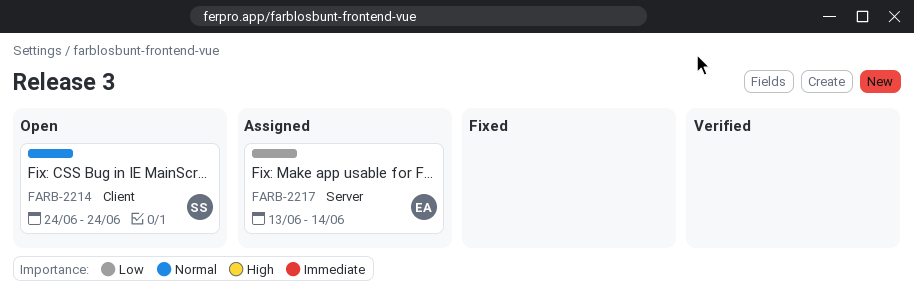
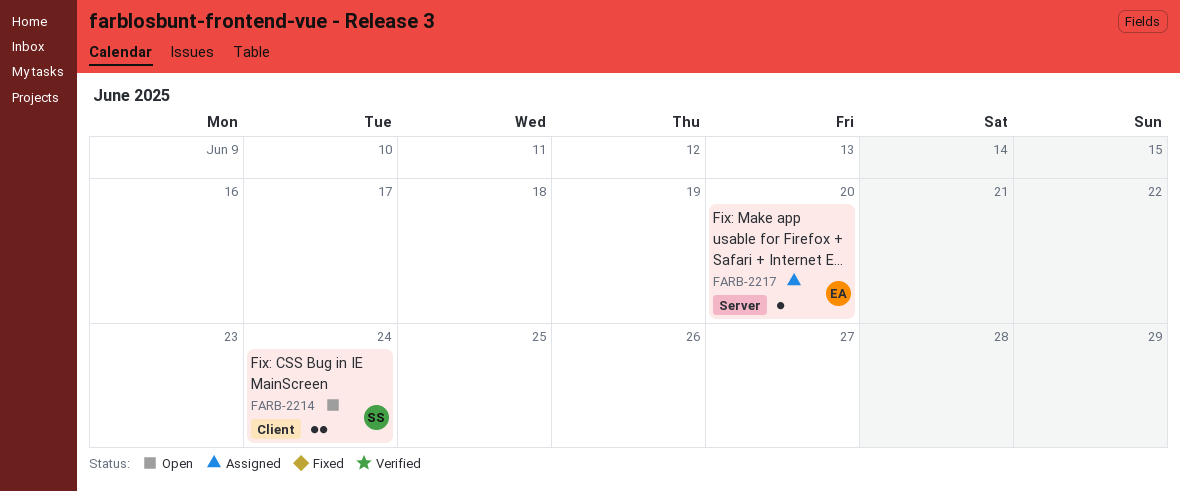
FARB-2217, due: Jun 14 -> Jun 20

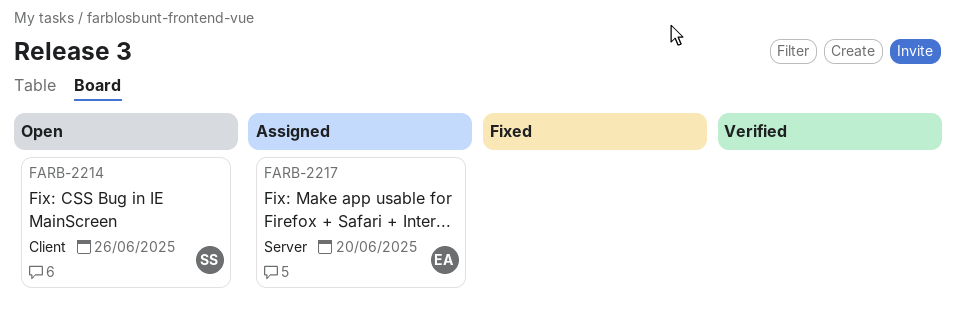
FARB-2214, due: Jun 24 -> Jun 26

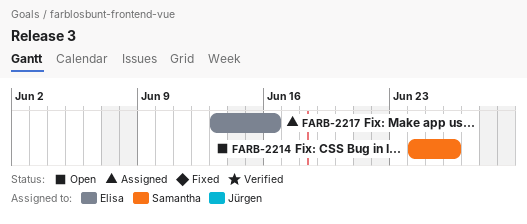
FARB-2217, due: Jun 20 -> Jun 16

